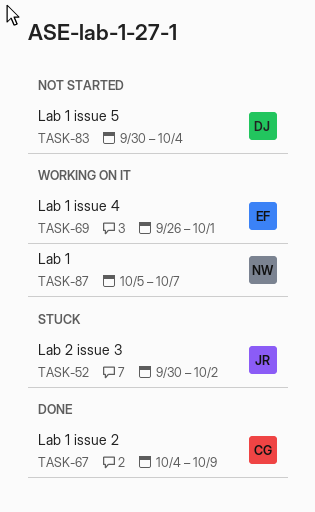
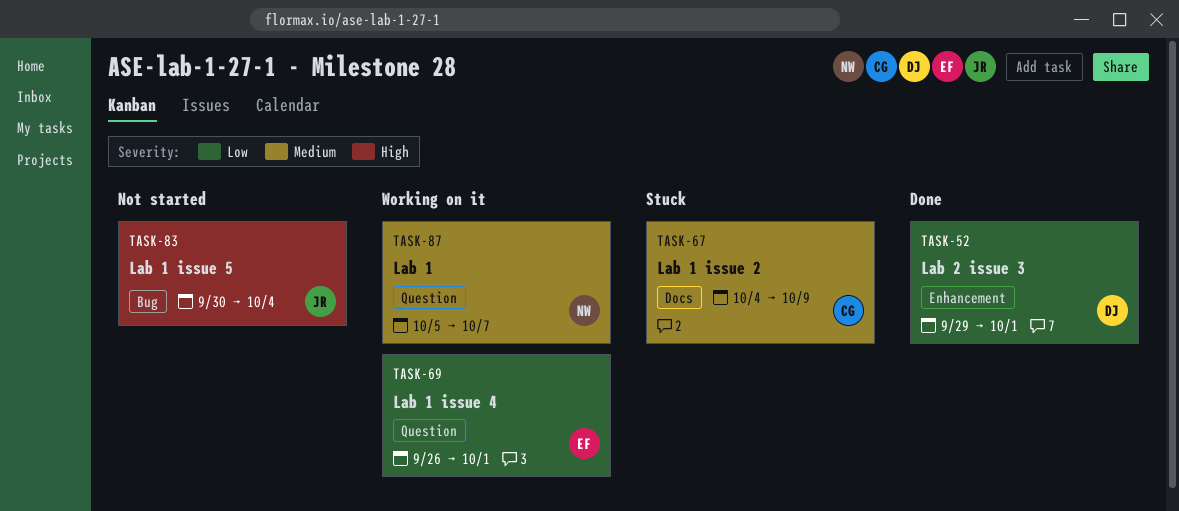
TASK-52, status: Stuck -> Done
TASK-52, owner: JR -> DJ
TASK-52, start: Sep 30 -> Sep 29
TASK-52, due: Oct 2 -> Oct 1
TASK-67, status: Done -> Stuck
TASK-83, owner: DJ -> JR

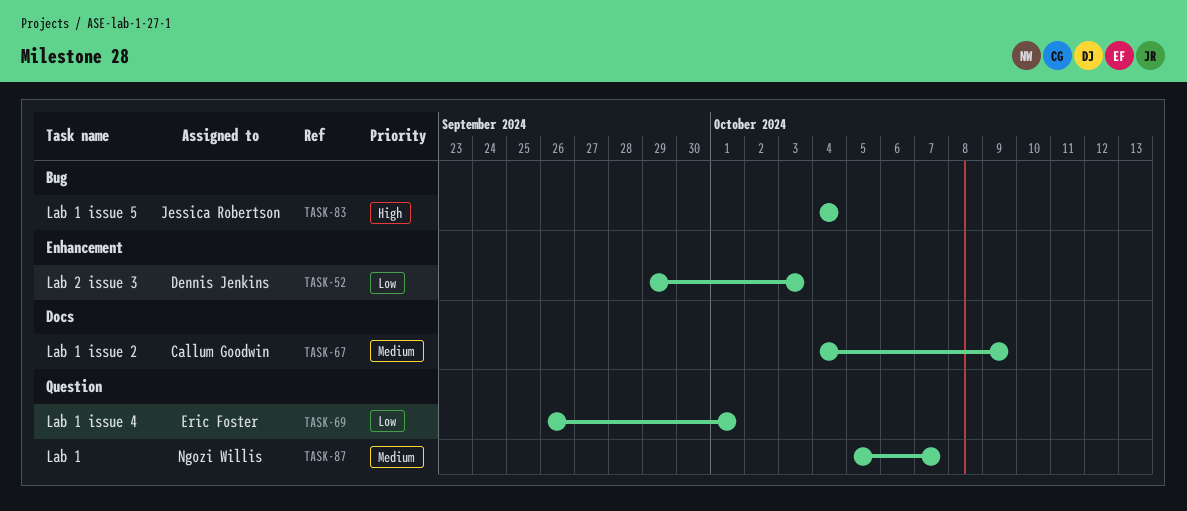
TASK-52, due: Oct 1 -> Oct 3
TASK-83, start: Sep 30 -> Oct 4

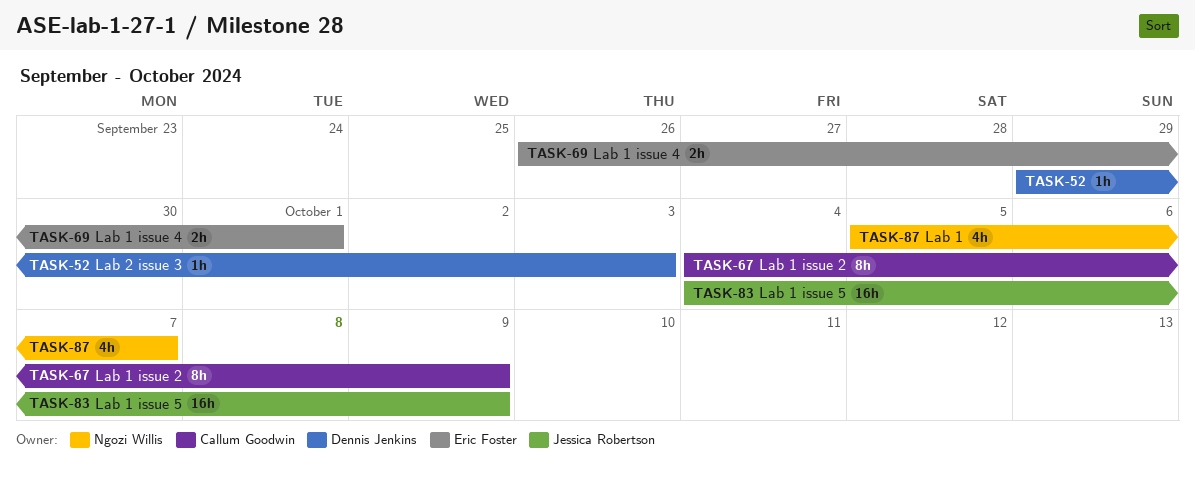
TASK-83, due: Oct 4 -> Oct 9

